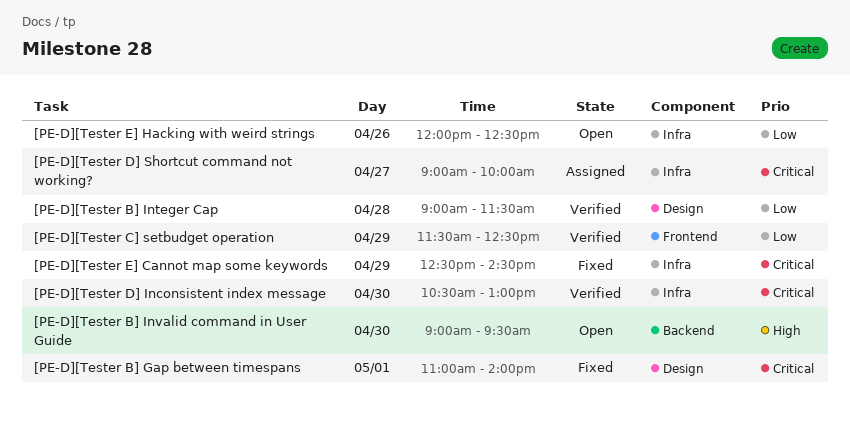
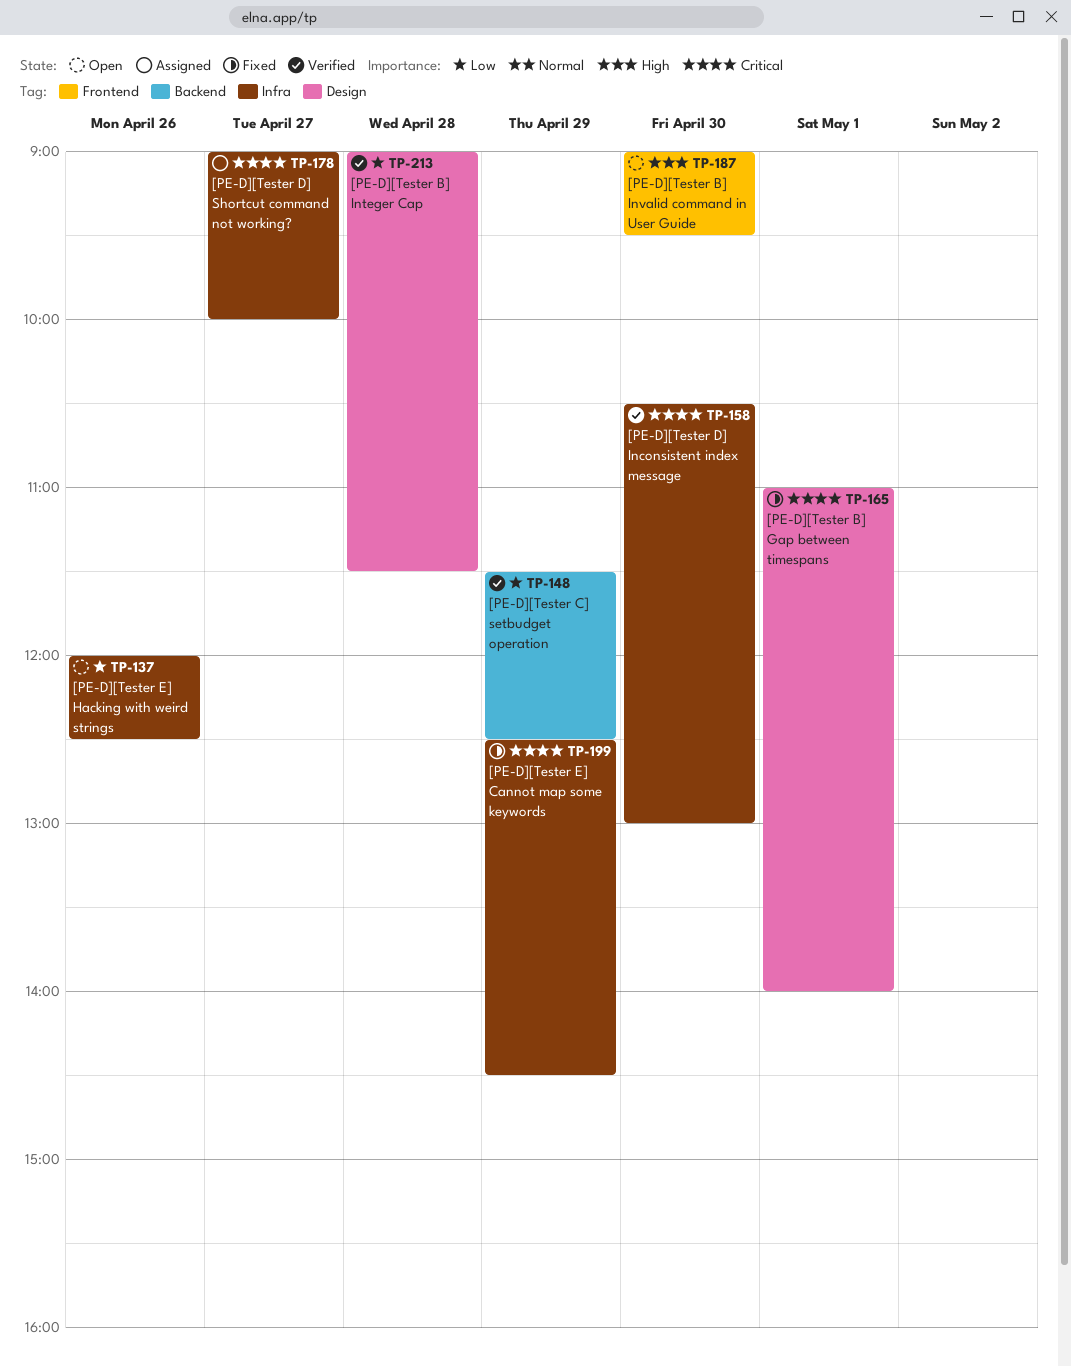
[PE-D][Tester B] Invalid command in User Guide, label: Backend -> Frontend
[PE-D][Tester C] setbudget operation, label: Frontend -> Backend

